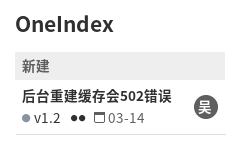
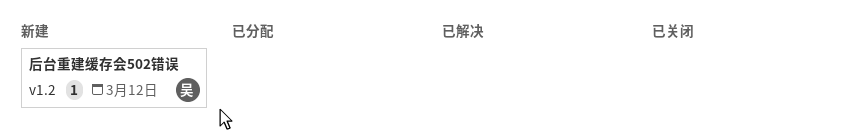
后台重建缓存会502错误, estimate: 2 -> 1
后台重建缓存会502错误, due: Mar 14 -> Mar 12

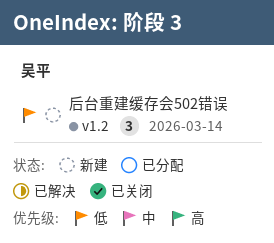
后台重建缓存会502错误, estimate: 1 -> 3
后台重建缓存会502错误, due: Mar 12 -> Mar 14

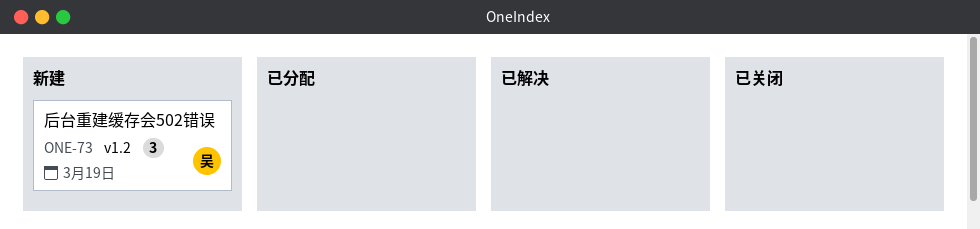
后台重建缓存会502错误, due: Mar 14 -> Mar 19

